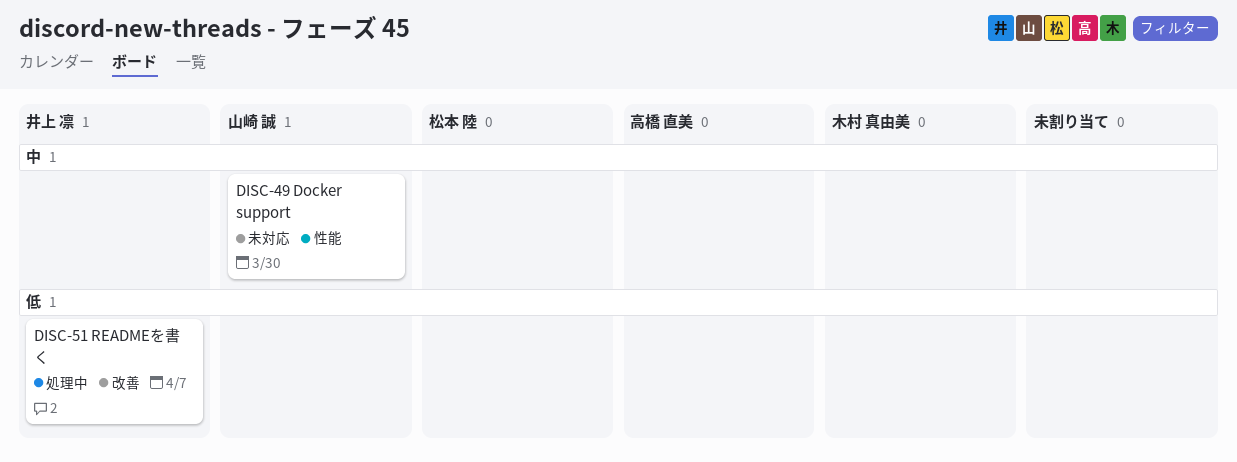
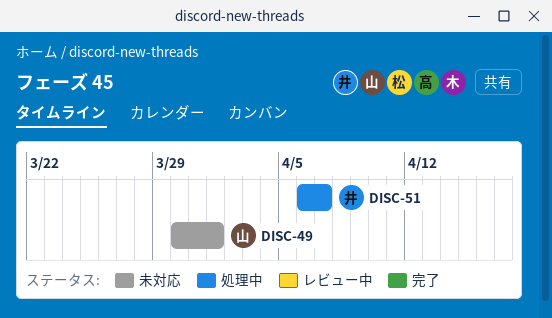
DISC-49, due: Mar 30 -> Apr 1

